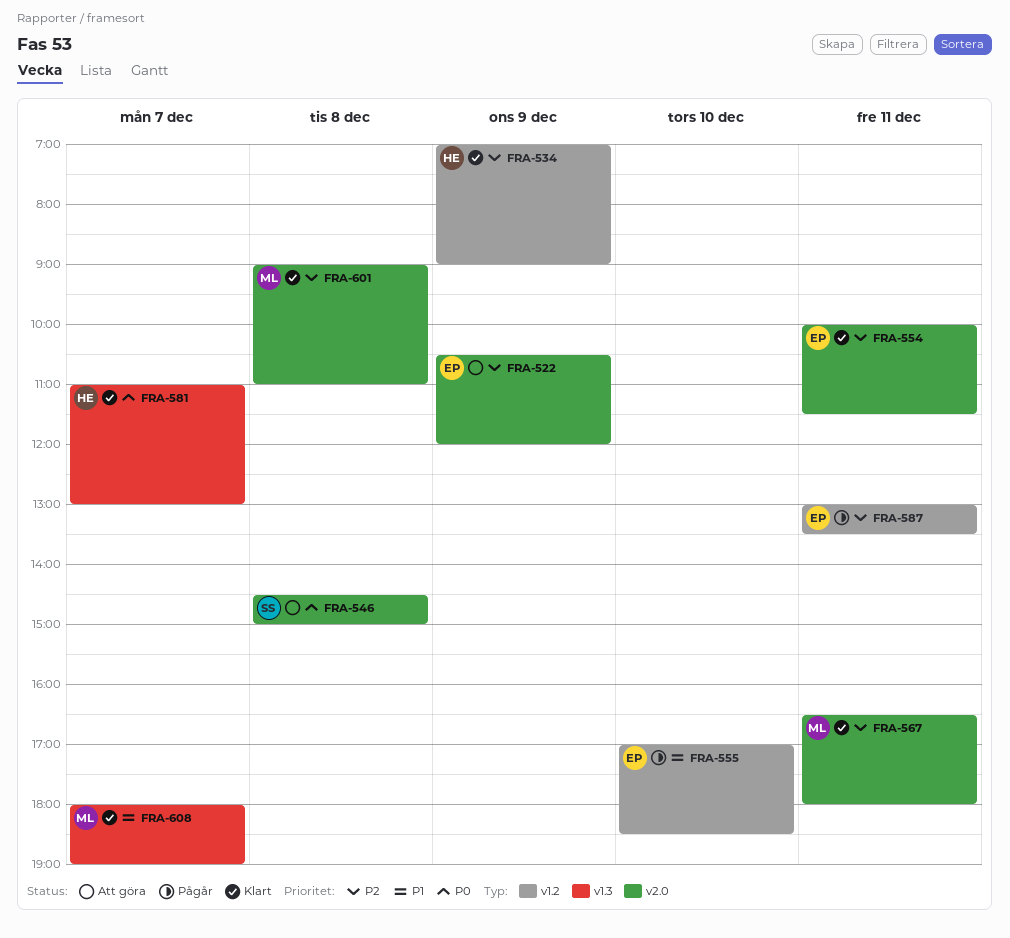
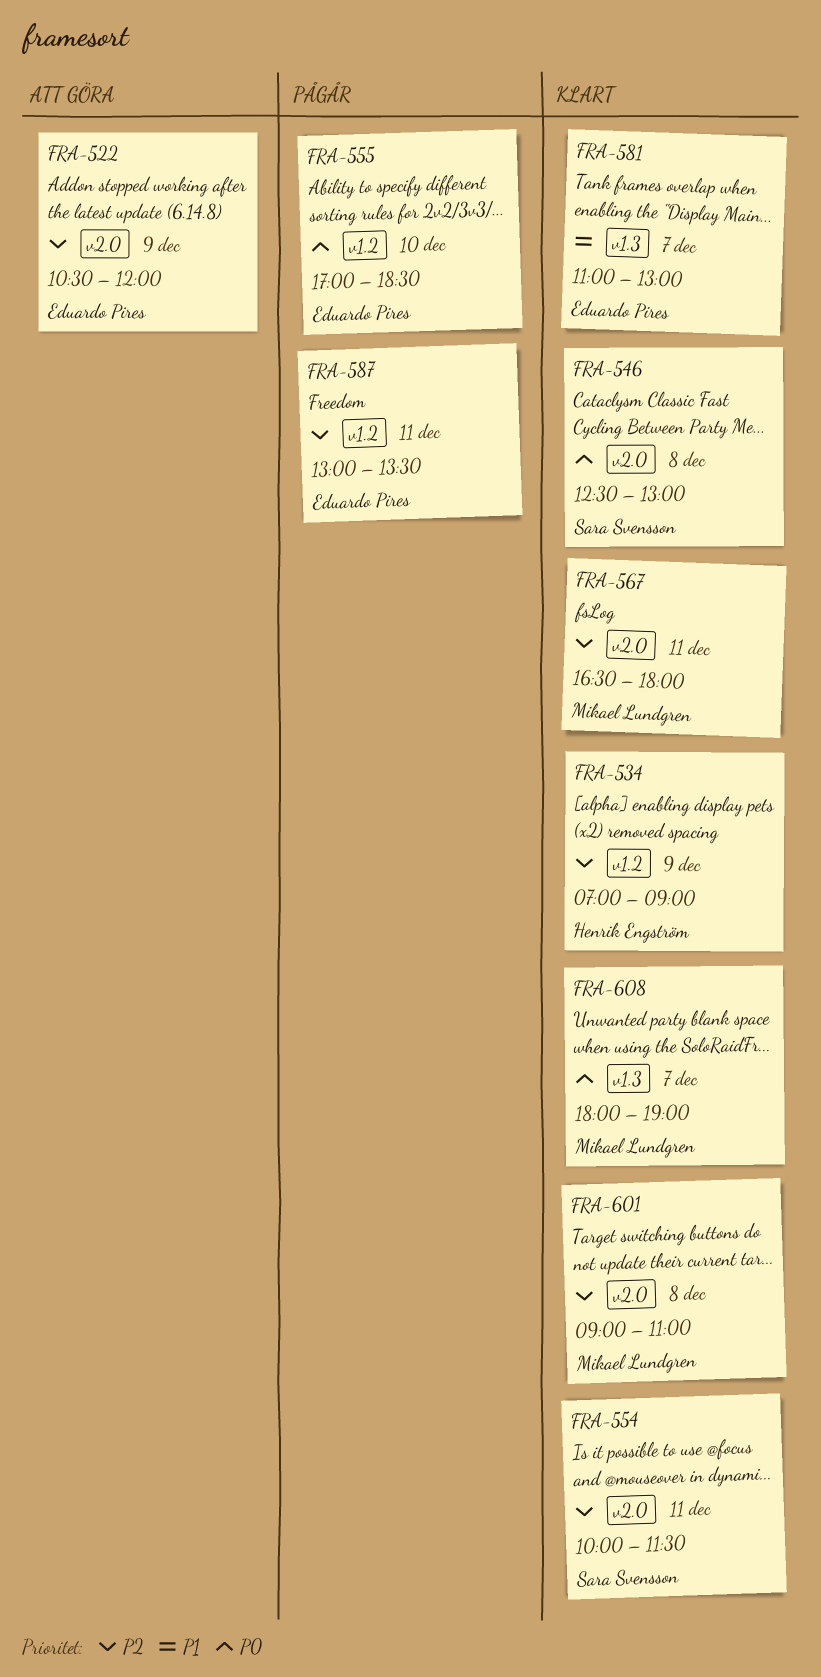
FRA-546, status: Att göra -> Klart
FRA-546, begins: 14:30 -> 12:30
FRA-546, ends: 15:00 -> 13:00
FRA-554, owner: Eduardo Pires -> Sara Svensson
FRA-555, priority: P1 -> P0
FRA-581, owner: Henrik Engström -> Eduardo Pires
FRA-581, priority: P0 -> P1
FRA-608, priority: P1 -> P0

